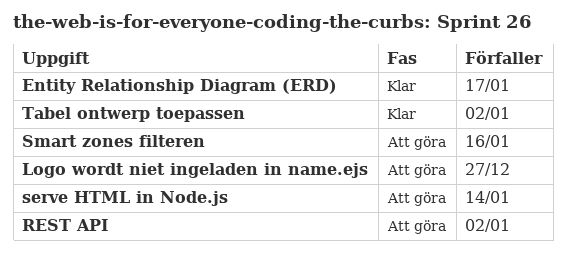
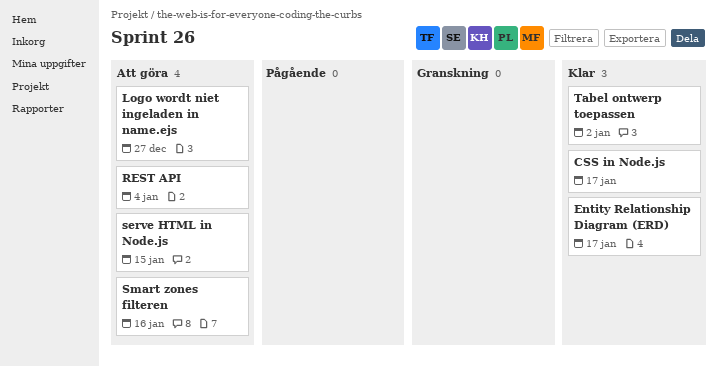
CSS in Node.js: none -> present
REST API, due: Jan 2 -> Jan 4
serve HTML in Node.js, due: Jan 14 -> Jan 15

